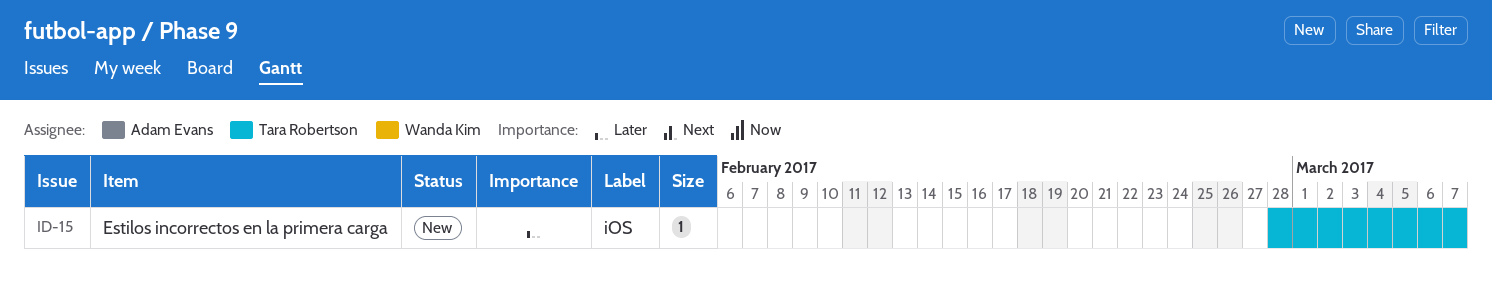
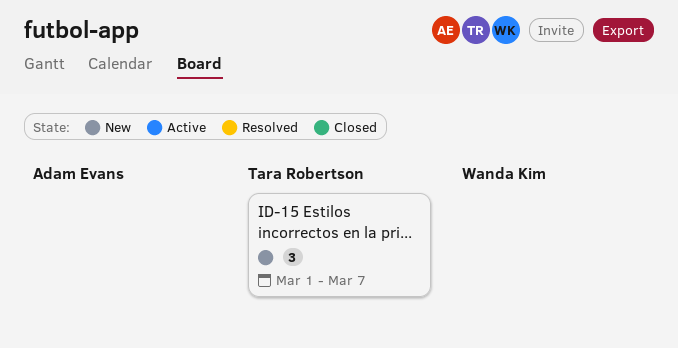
ID-15, estimate: 1 -> 3
ID-15, start: Feb 28 -> Mar 1

